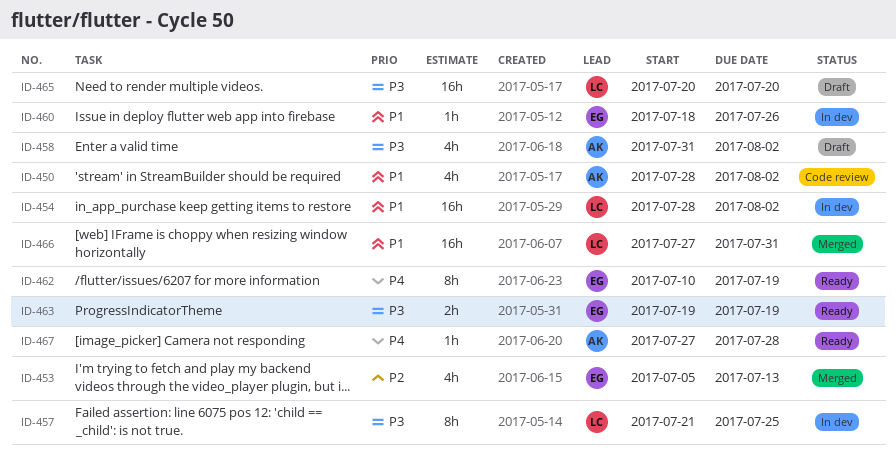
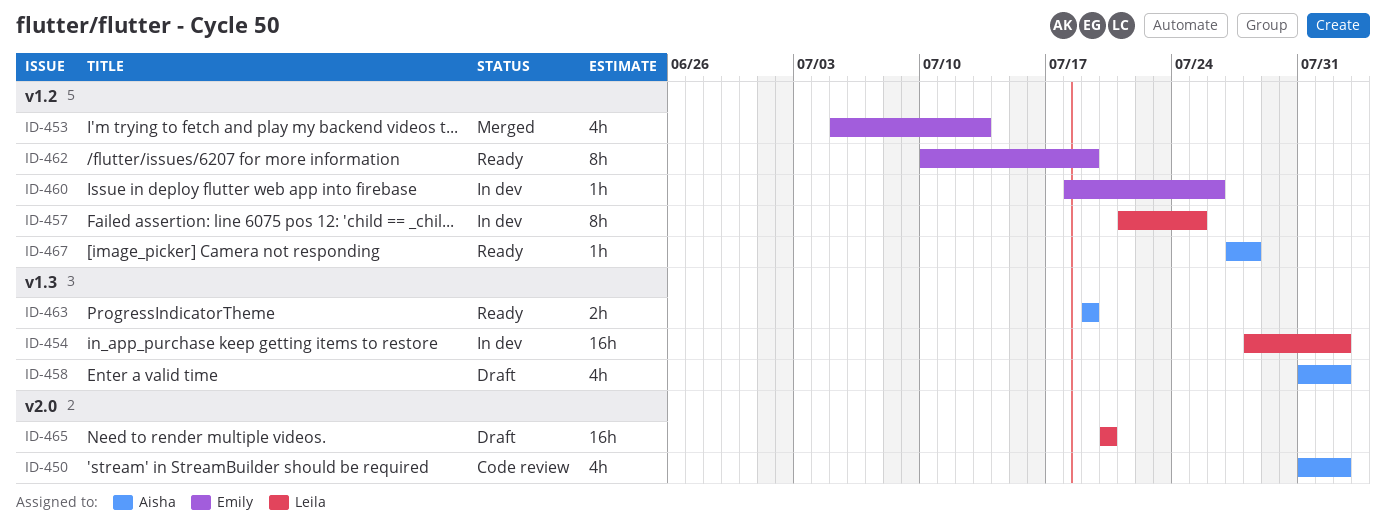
ID-450, start: Jul 28 -> Jul 31
ID-463, owner: Emily -> Aisha
ID-466: present -> none

